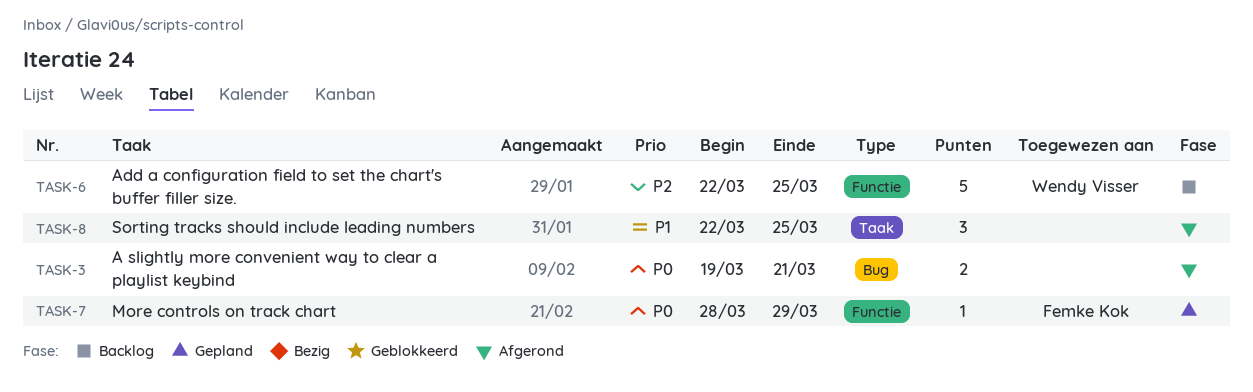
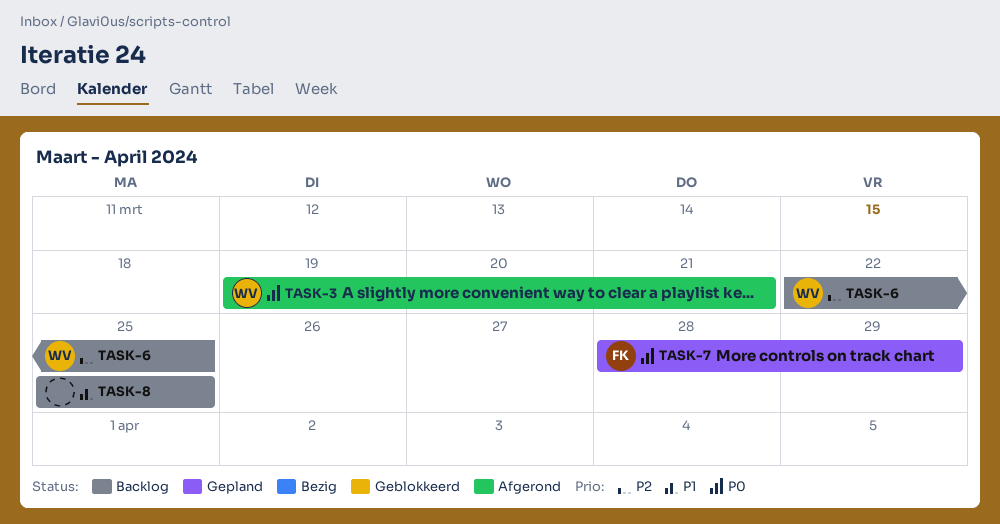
TASK-3, owner: none -> Wendy Visser
TASK-8, status: Afgerond -> Backlog
TASK-8, start: Mar 22 -> Mar 25

